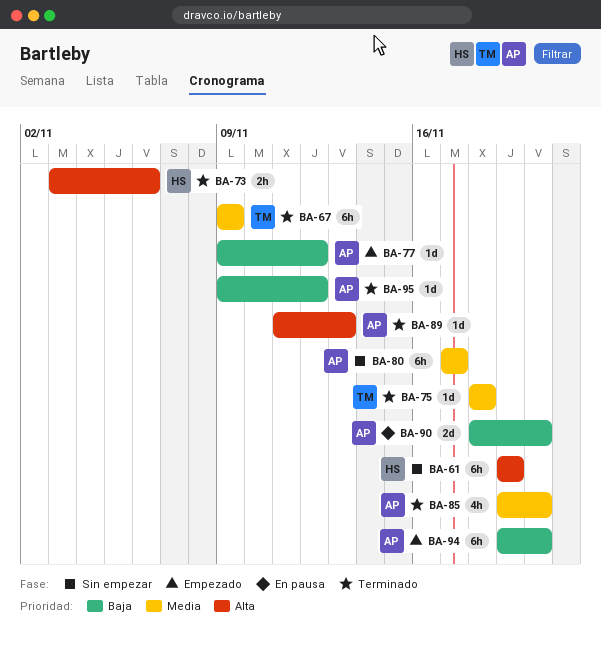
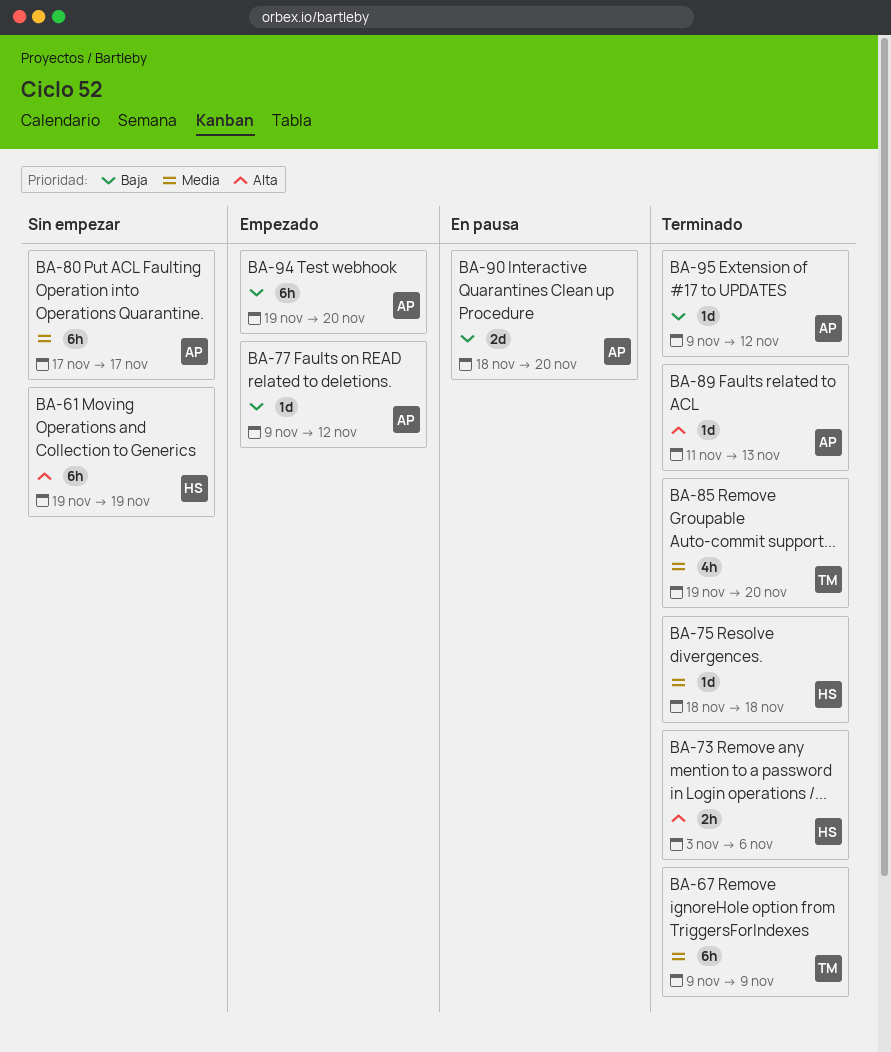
BA-75, owner: TM -> HS
BA-85, owner: AP -> TM

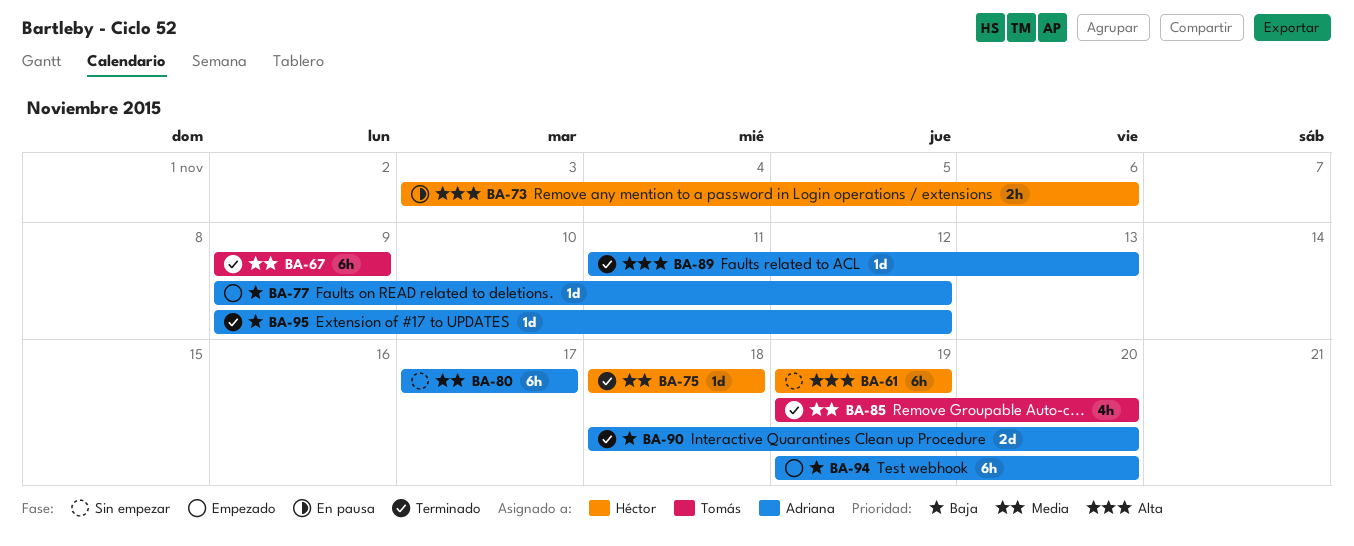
BA-73, status: Terminado -> En pausa
BA-90, status: En pausa -> Terminado

